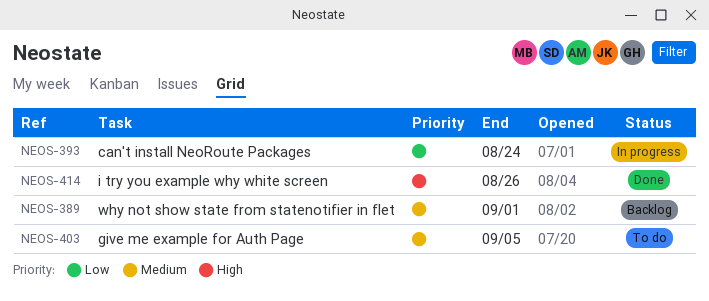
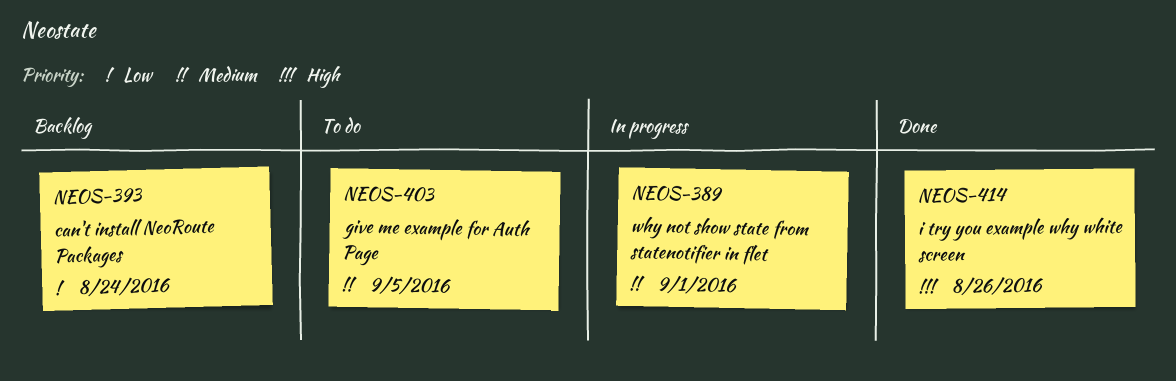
NEOS-389, status: Backlog -> In progress
NEOS-393, status: In progress -> Backlog

